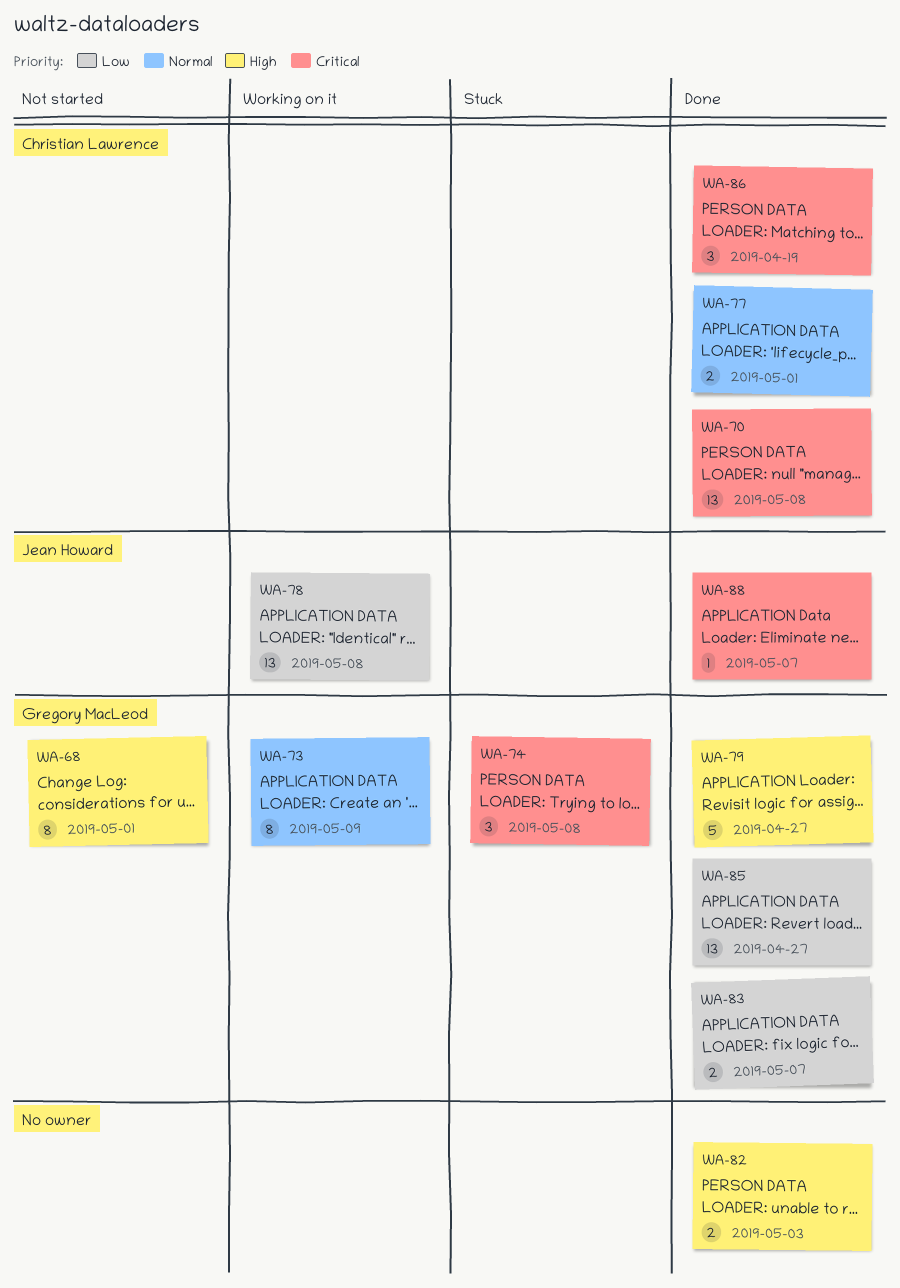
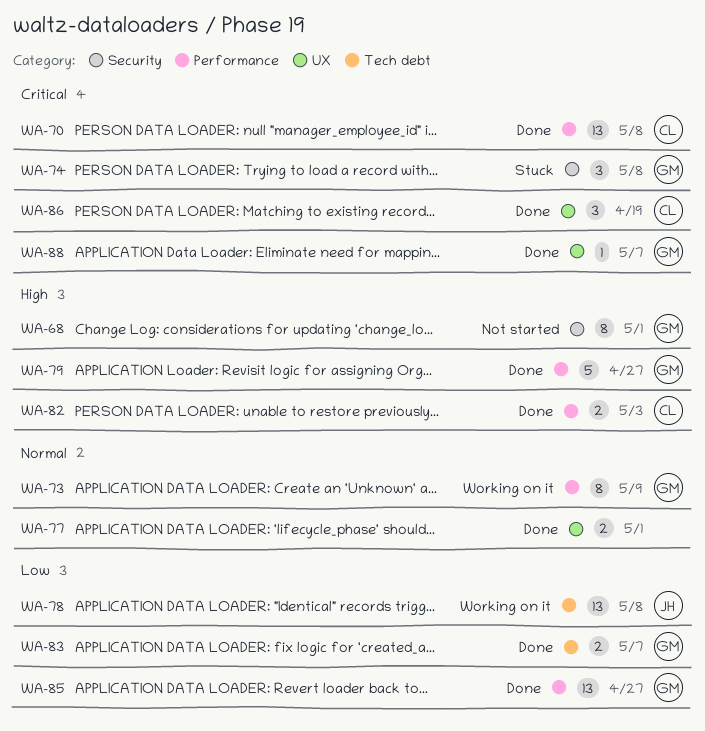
WA-77, owner: Christian Lawrence -> none
WA-82, owner: none -> Christian Lawrence
WA-88, owner: Jean Howard -> Gregory MacLeod

